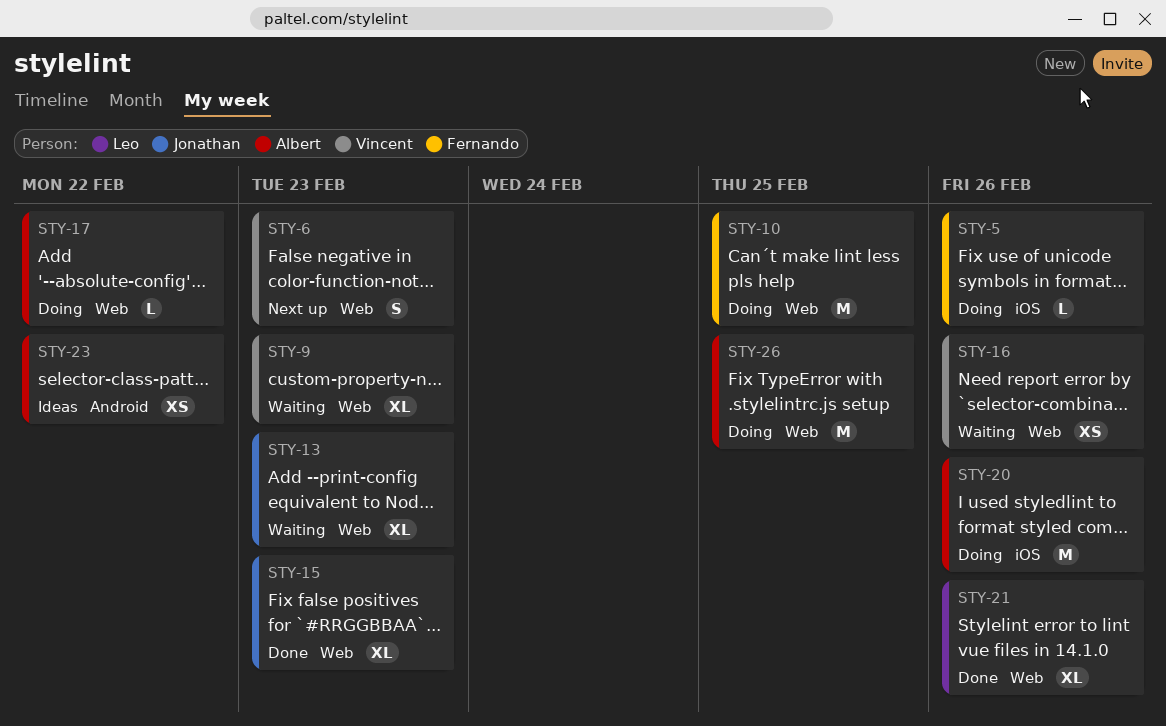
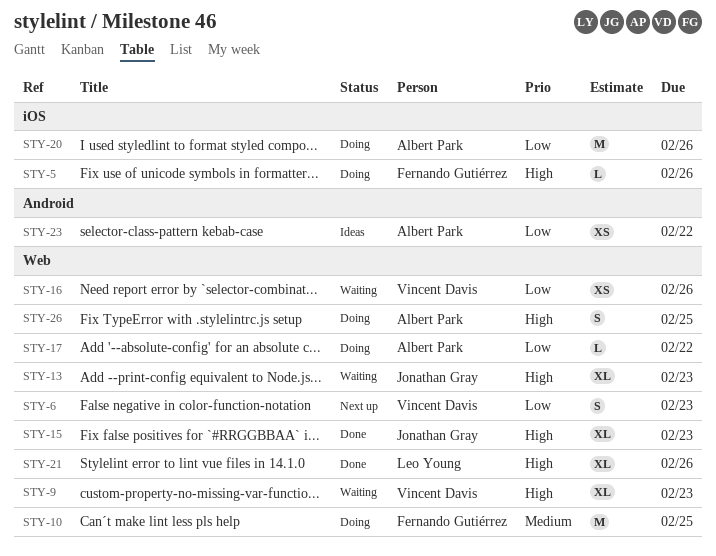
STY-26, estimate: M -> S

